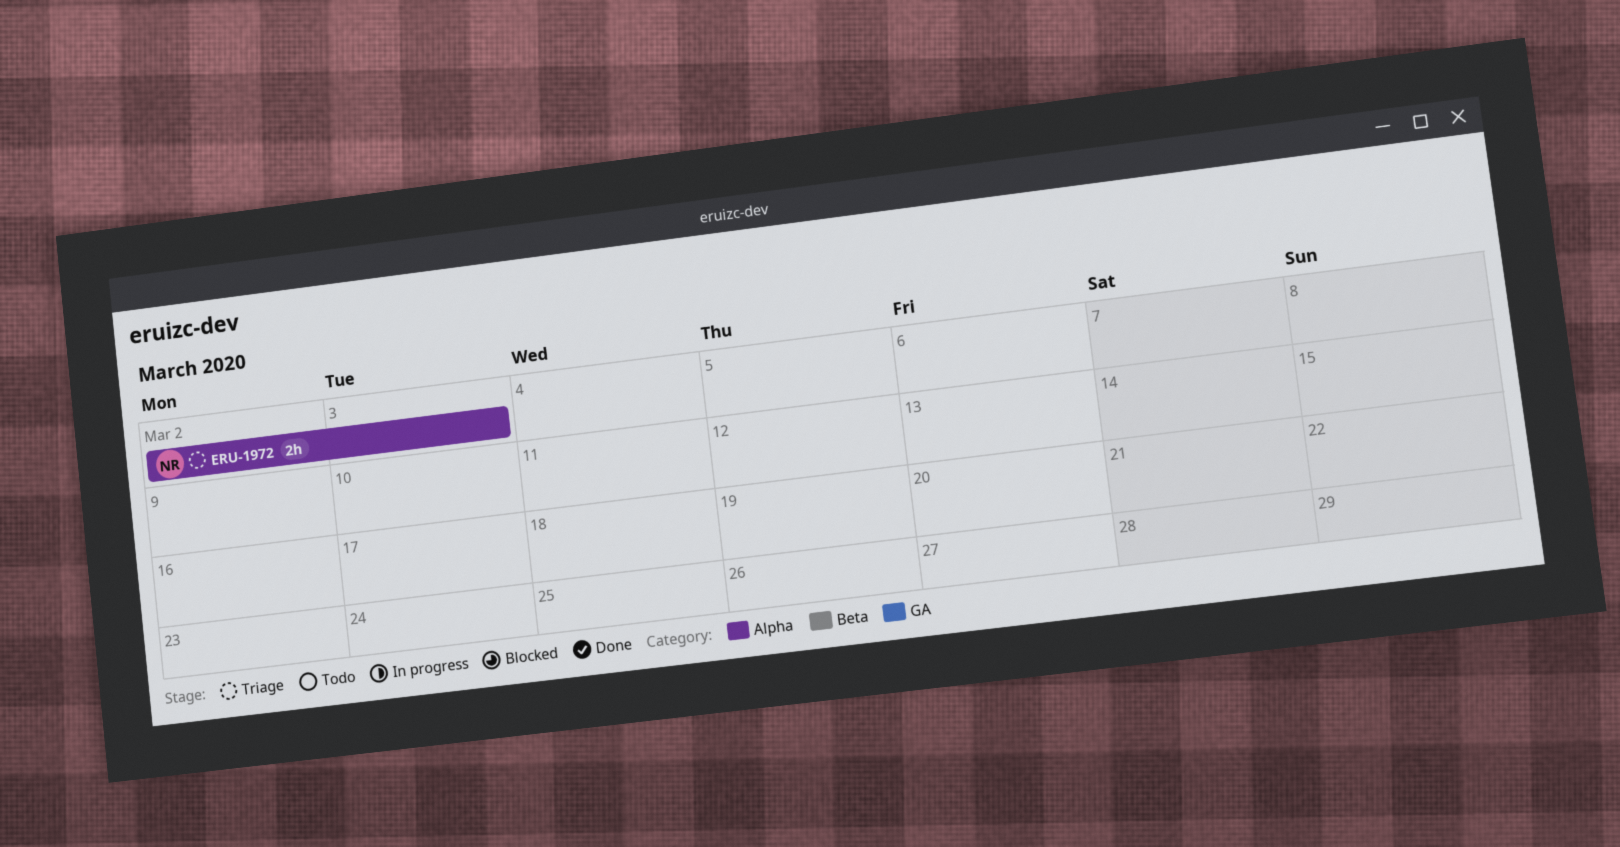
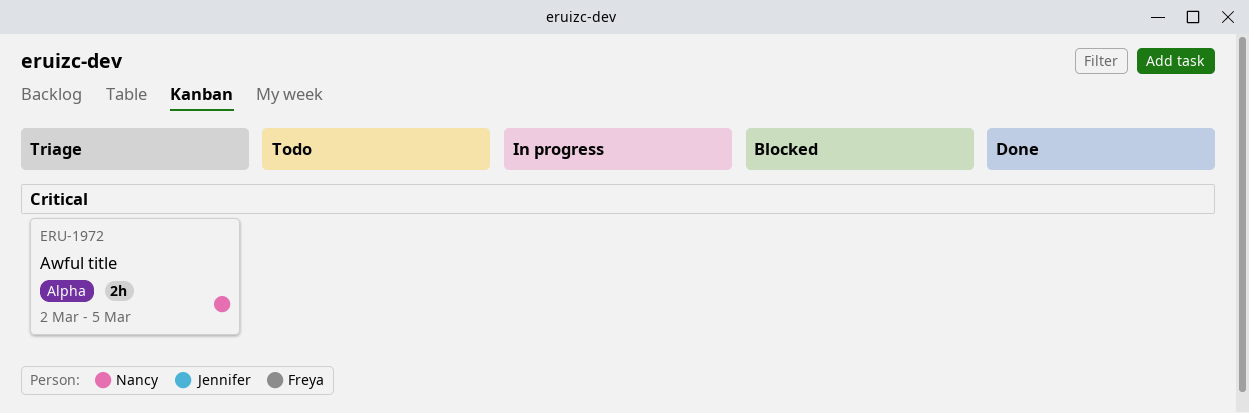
ERU-1972, due: Mar 3 -> Mar 5

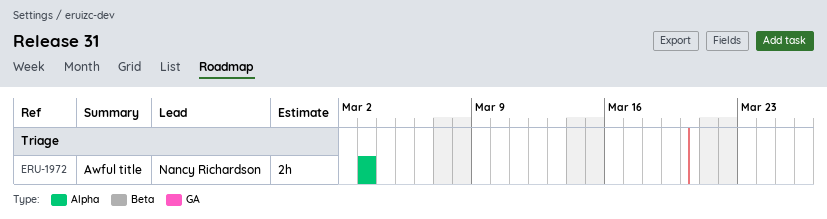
ERU-1972, start: Mar 2 -> Mar 3
ERU-1972, due: Mar 5 -> Mar 3

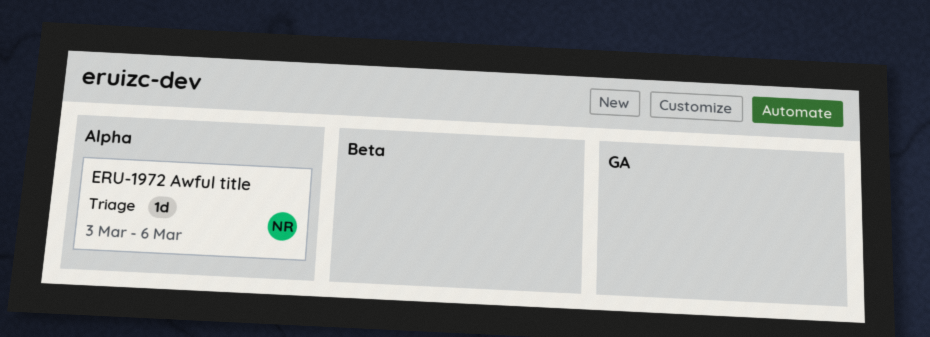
ERU-1972, estimate: 2h -> 1d
ERU-1972, due: Mar 3 -> Mar 6

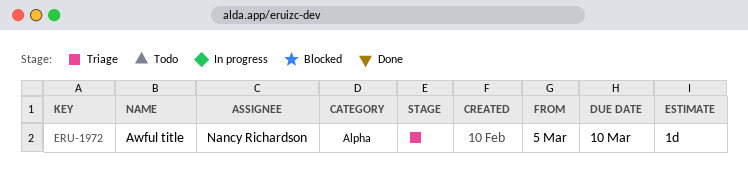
ERU-1972, start: Mar 3 -> Mar 5
ERU-1972, due: Mar 6 -> Mar 10

